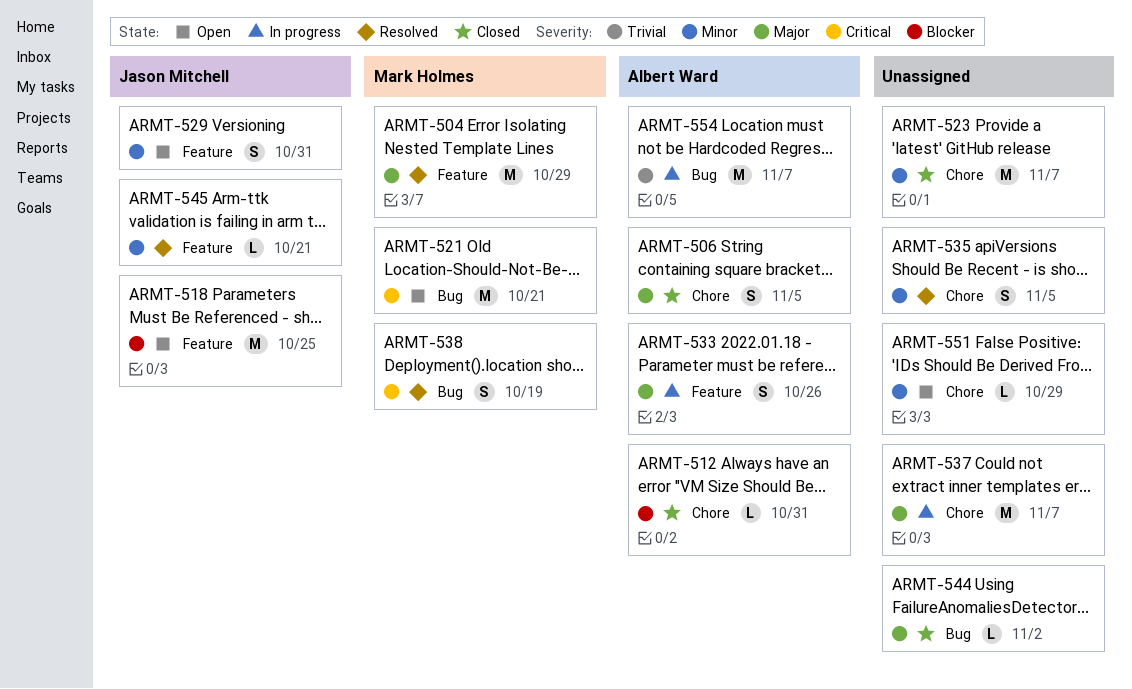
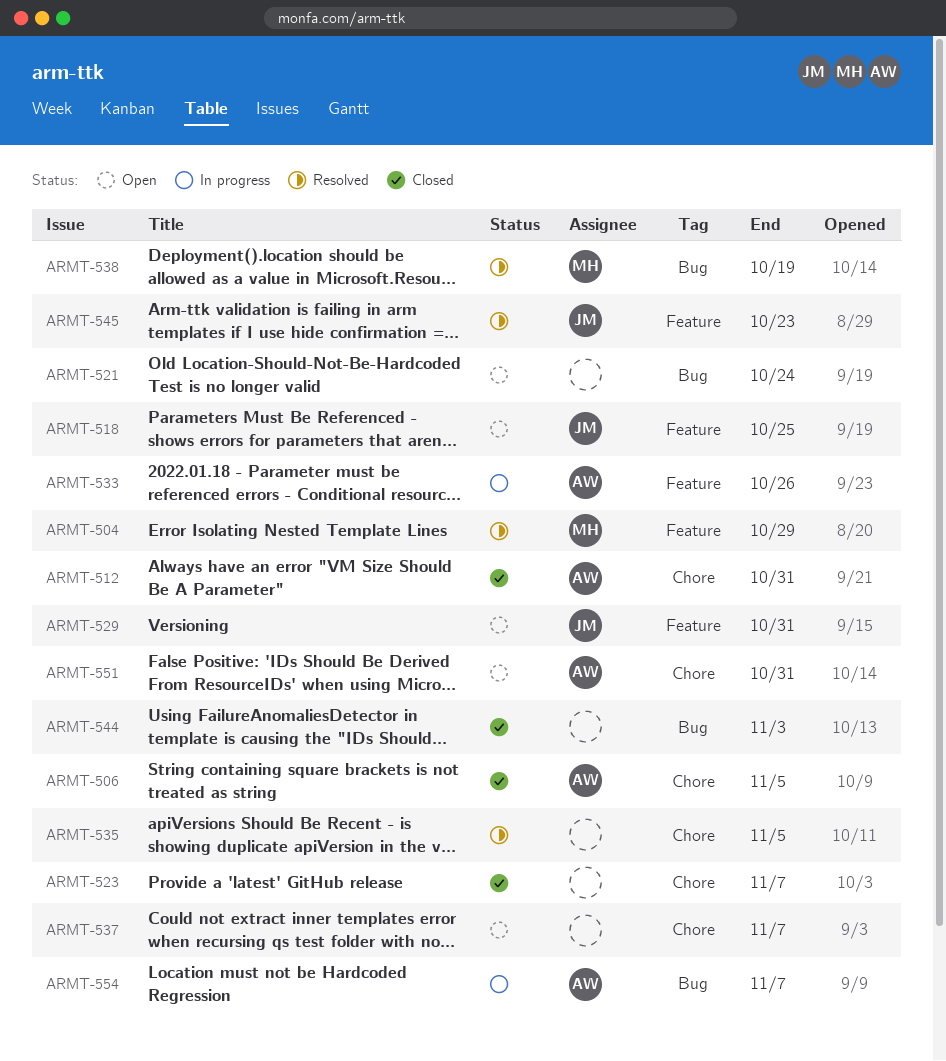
ARMT-521, owner: Mark Holmes -> none
ARMT-521, due: Oct 21 -> Oct 24
ARMT-537, status: In progress -> Open
ARMT-544, due: Nov 2 -> Nov 3
ARMT-545, due: Oct 21 -> Oct 23
ARMT-551, owner: none -> Albert Ward
ARMT-551, due: Oct 29 -> Oct 31

